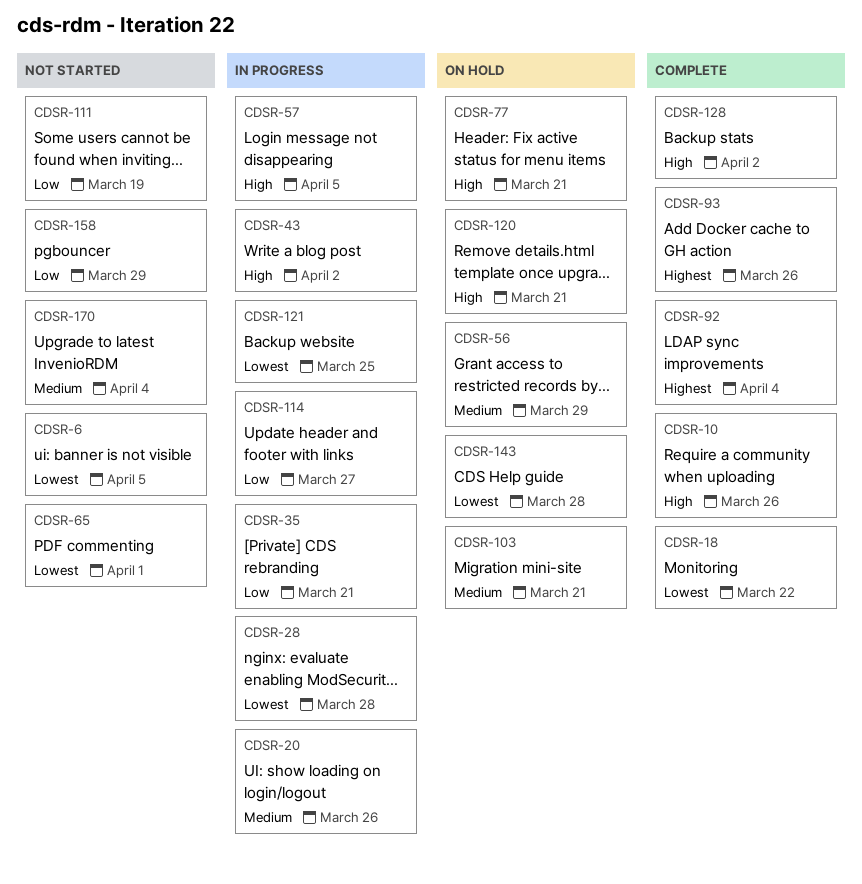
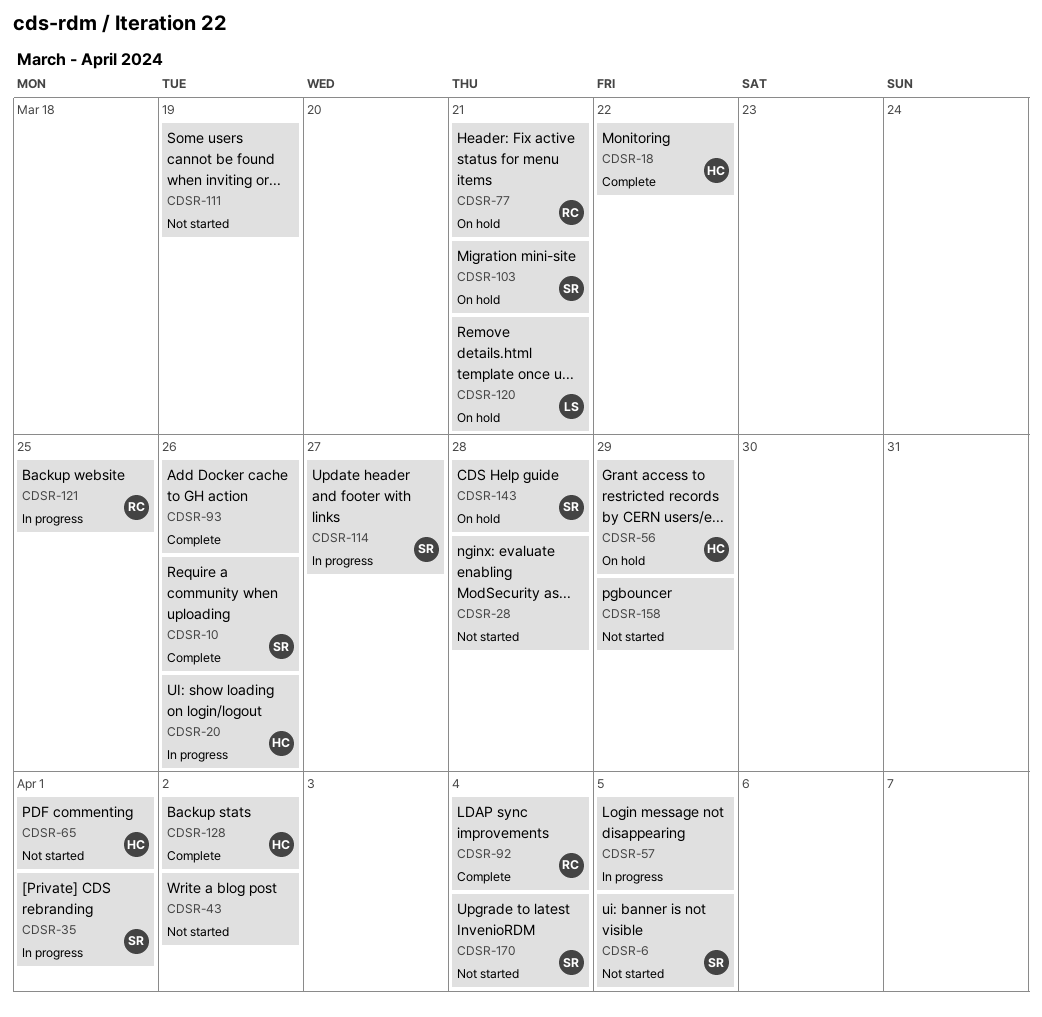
CDSR-28, status: In progress -> Not started
CDSR-35, due: Mar 21 -> Apr 1
CDSR-43, status: In progress -> Not started

